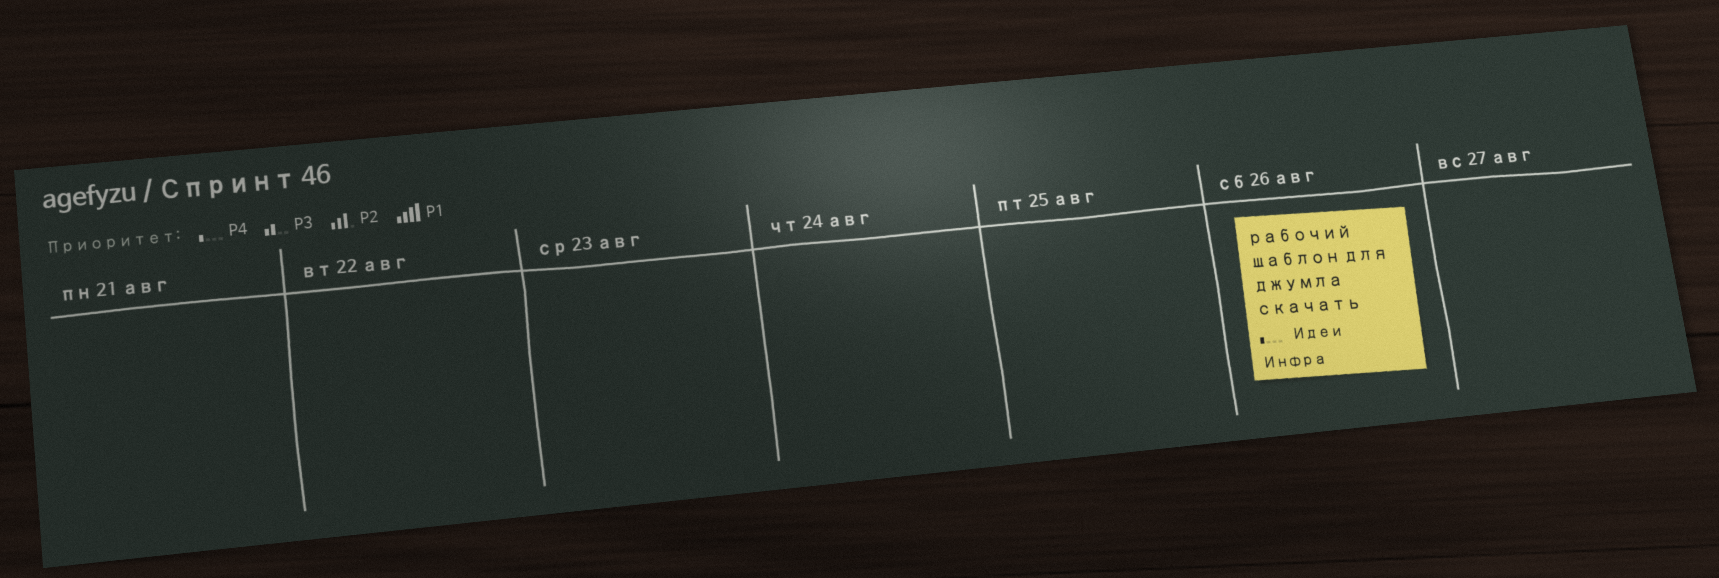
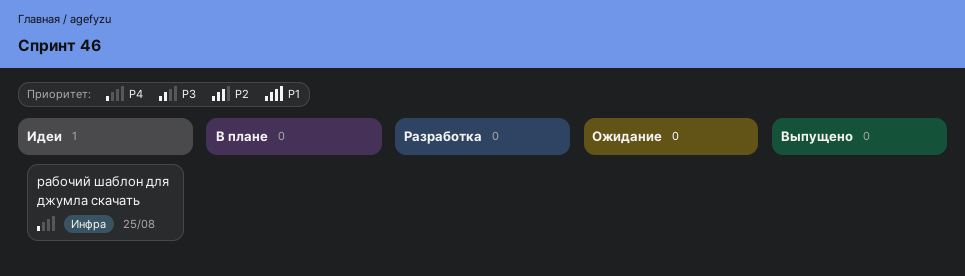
рабочий шаблон для джумла скачать, due: Aug 26 -> Aug 25

